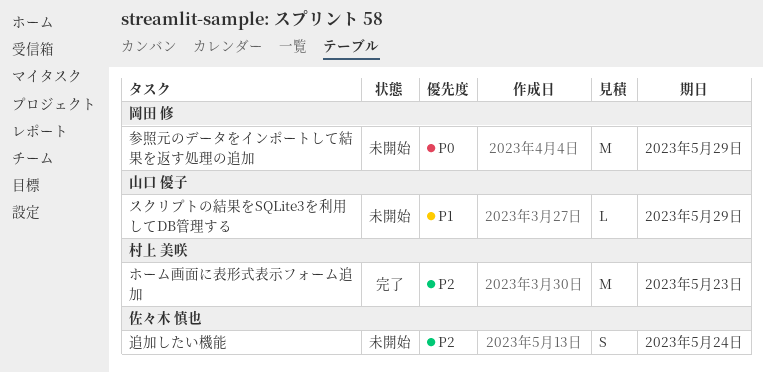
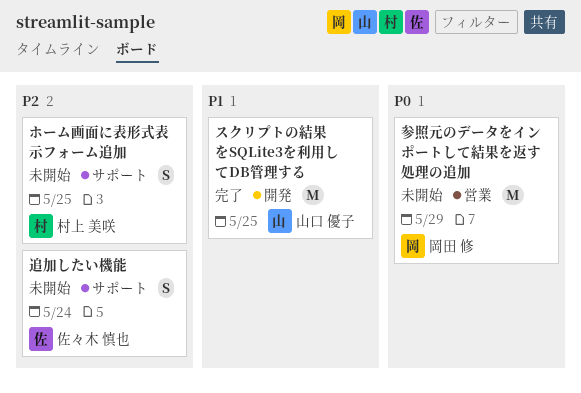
スクリプトの結果をSQLite3を利用してDB管理する, status: 未開始 -> 完了
スクリプトの結果をSQLite3を利用してDB管理する, estimate: L -> M
スクリプトの結果をSQLite3を利用してDB管理する, due: May 29 -> May 25
ホーム画面に表形式表示フォーム追加, status: 完了 -> 未開始
ホーム画面に表形式表示フォーム追加, estimate: M -> S
ホーム画面に表形式表示フォーム追加, due: May 23 -> May 25

